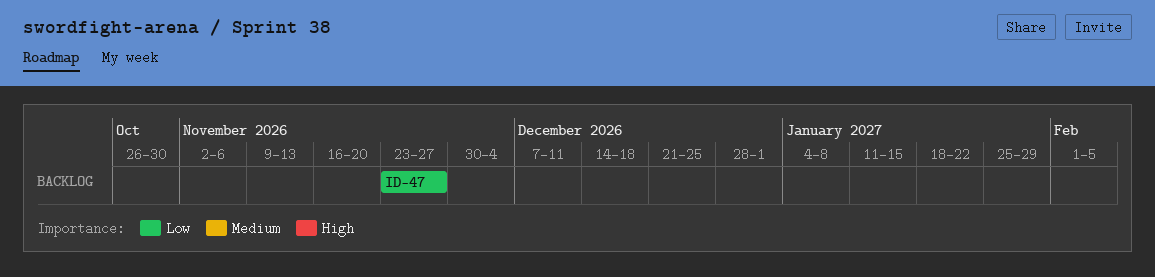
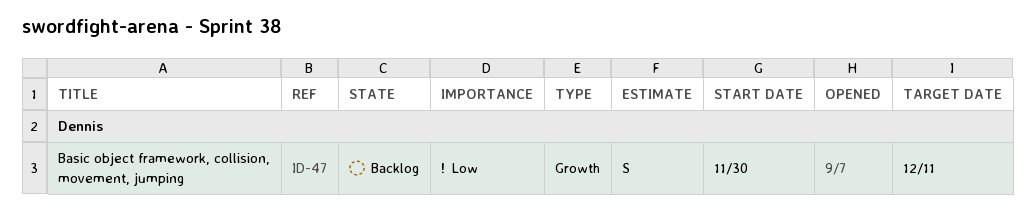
ID-47, start: Nov 23 -> Nov 30
ID-47, due: Nov 27 -> Dec 11

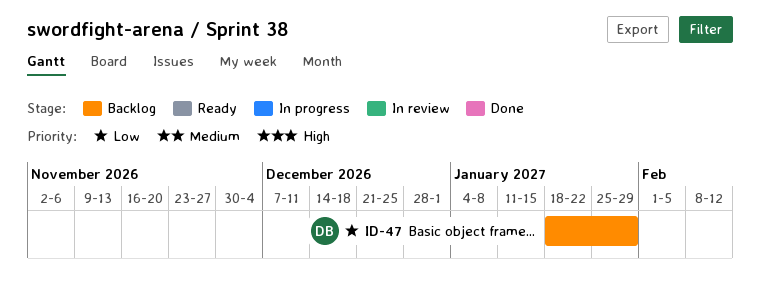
ID-47, start: Nov 30 -> Jan 18
ID-47, due: Dec 11 -> Jan 29

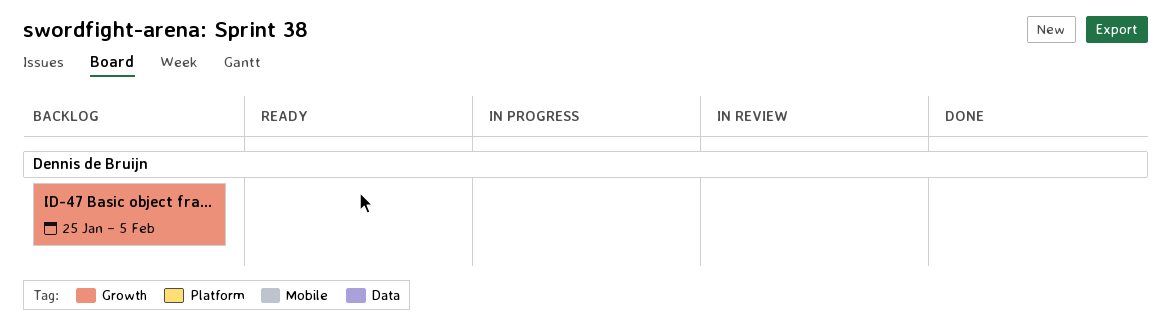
ID-47, start: Jan 18 -> Jan 25
ID-47, due: Jan 29 -> Feb 5

